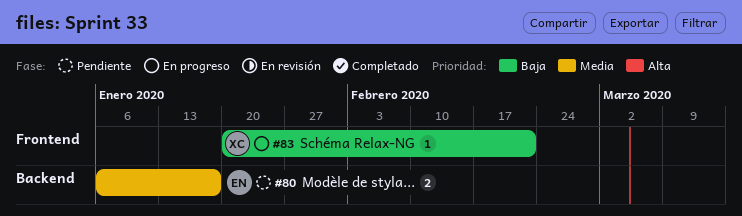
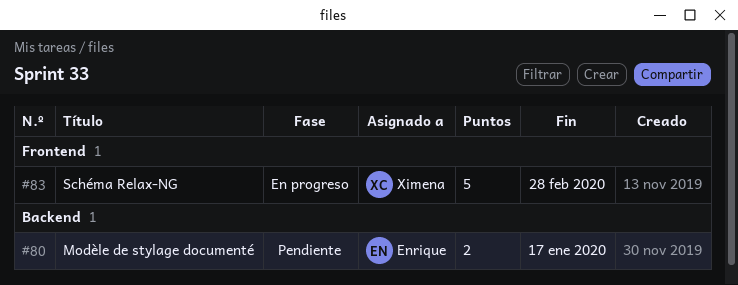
#83, estimate: 1 -> 5
#83, due: Feb 21 -> Feb 28

